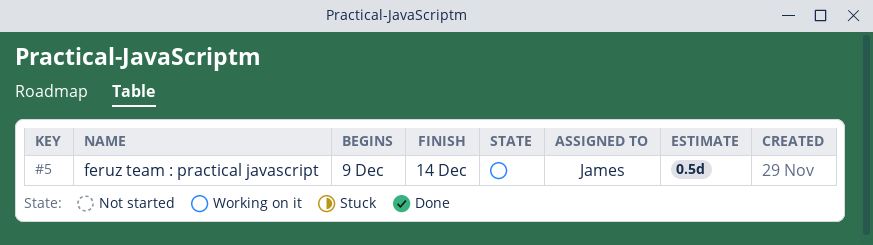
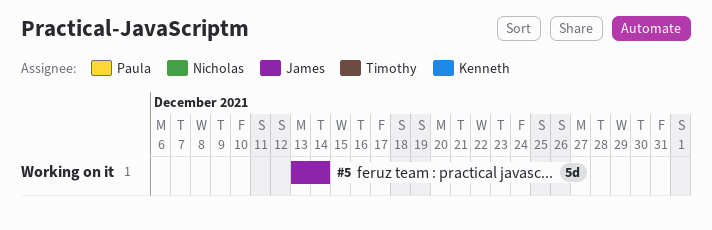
#5, estimate: 0.5d -> 5d
#5, start: Dec 9 -> Dec 13

